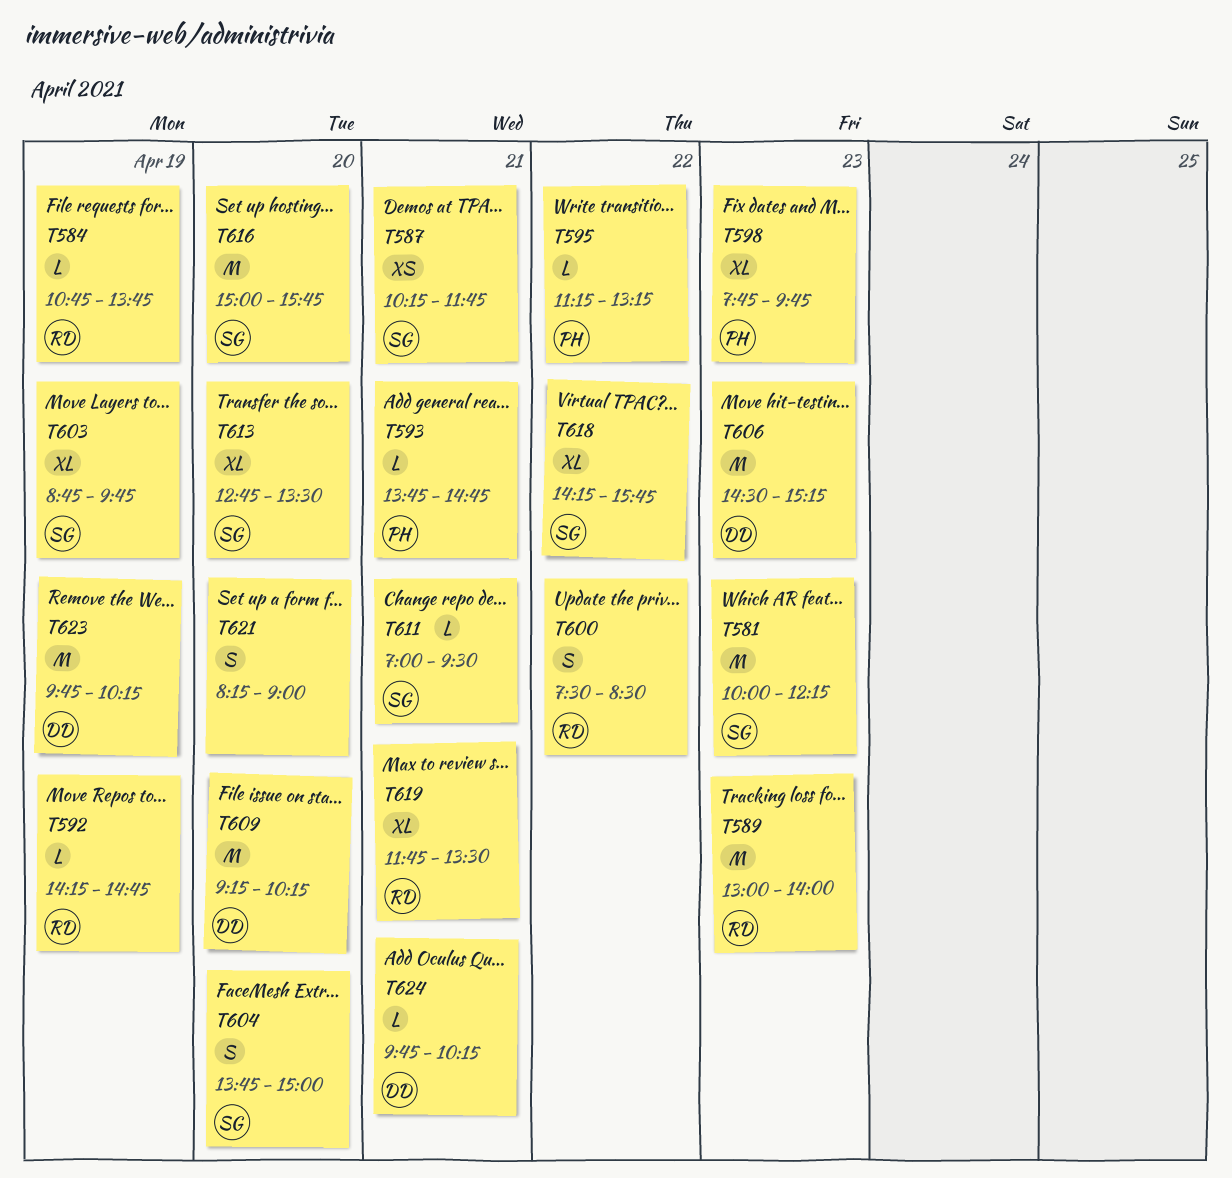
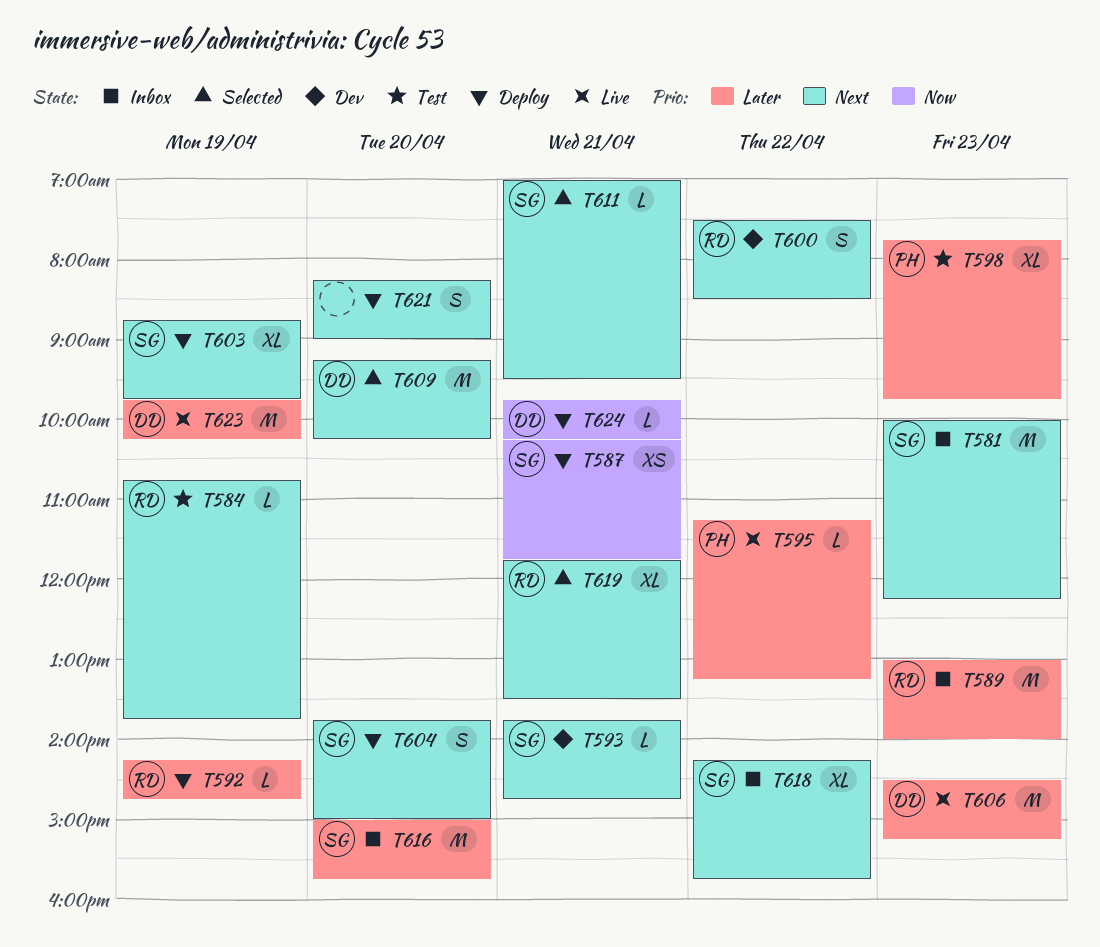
T593, owner: PH -> SG
T613: present -> none

